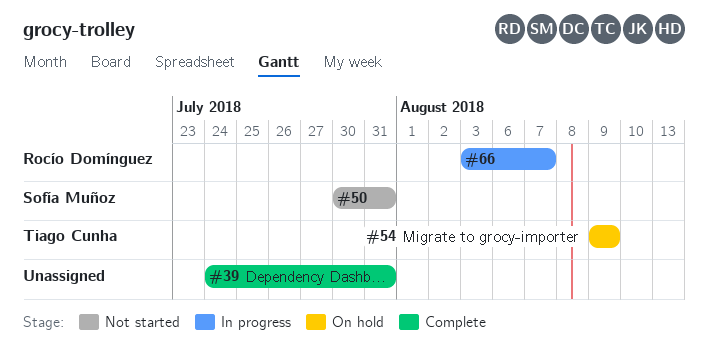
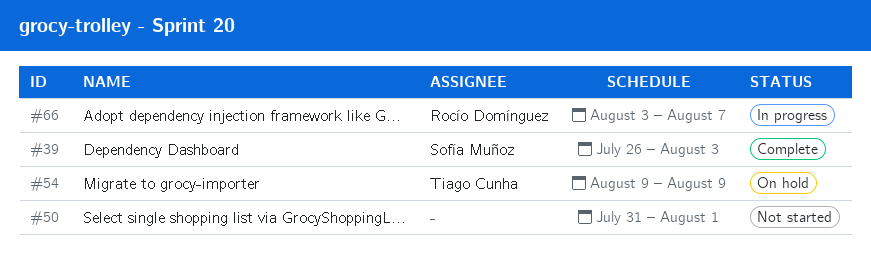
#39, owner: none -> Sofía Muñoz
#39, start: Jul 24 -> Jul 26
#39, due: Jul 31 -> Aug 3
#50, owner: Sofía Muñoz -> none
#50, start: Jul 30 -> Jul 31
#50, due: Jul 31 -> Aug 1

